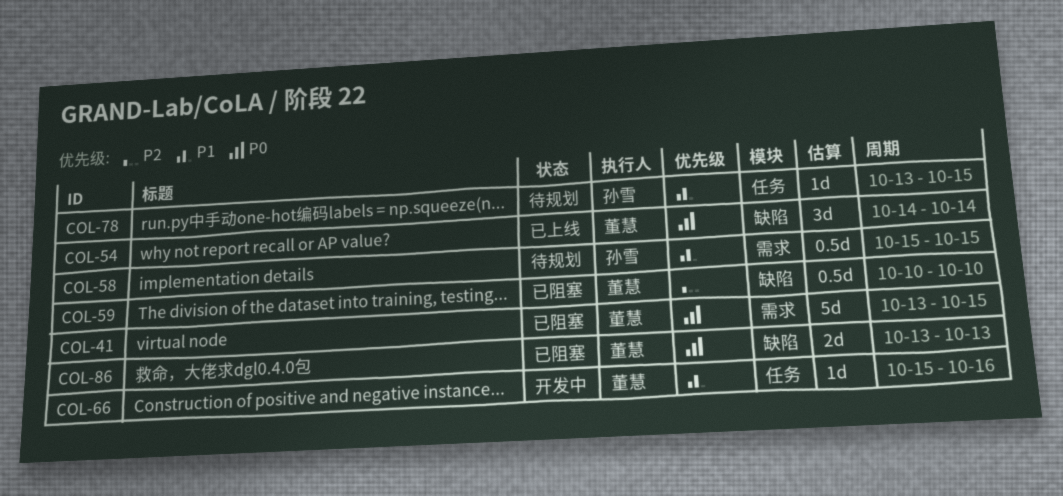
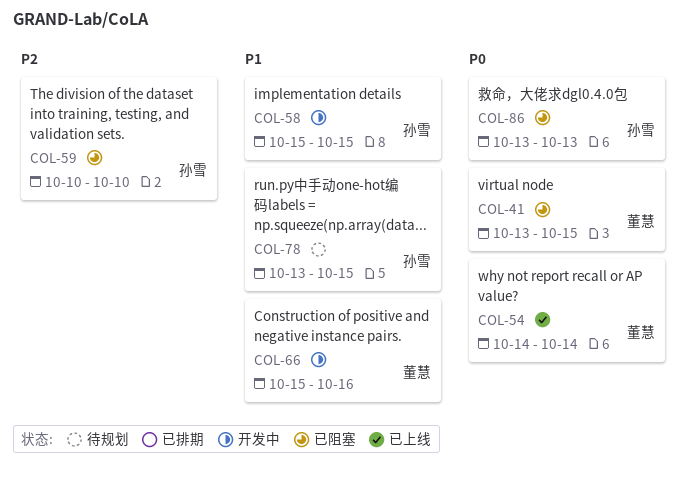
COL-58, status: 待规划 -> 开发中
COL-59, owner: 董慧 -> 孙雪
COL-86, owner: 董慧 -> 孙雪

